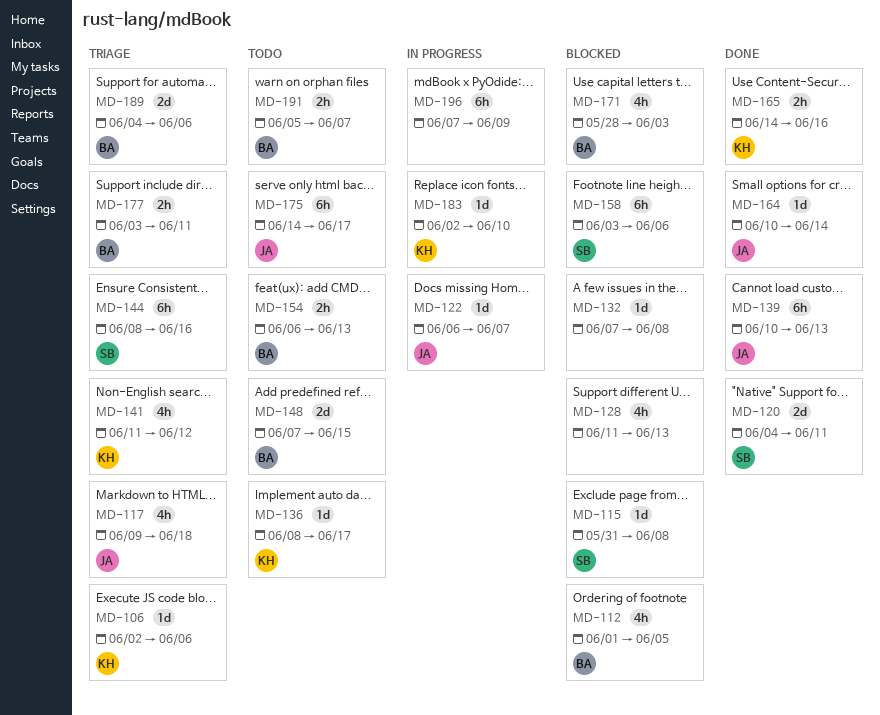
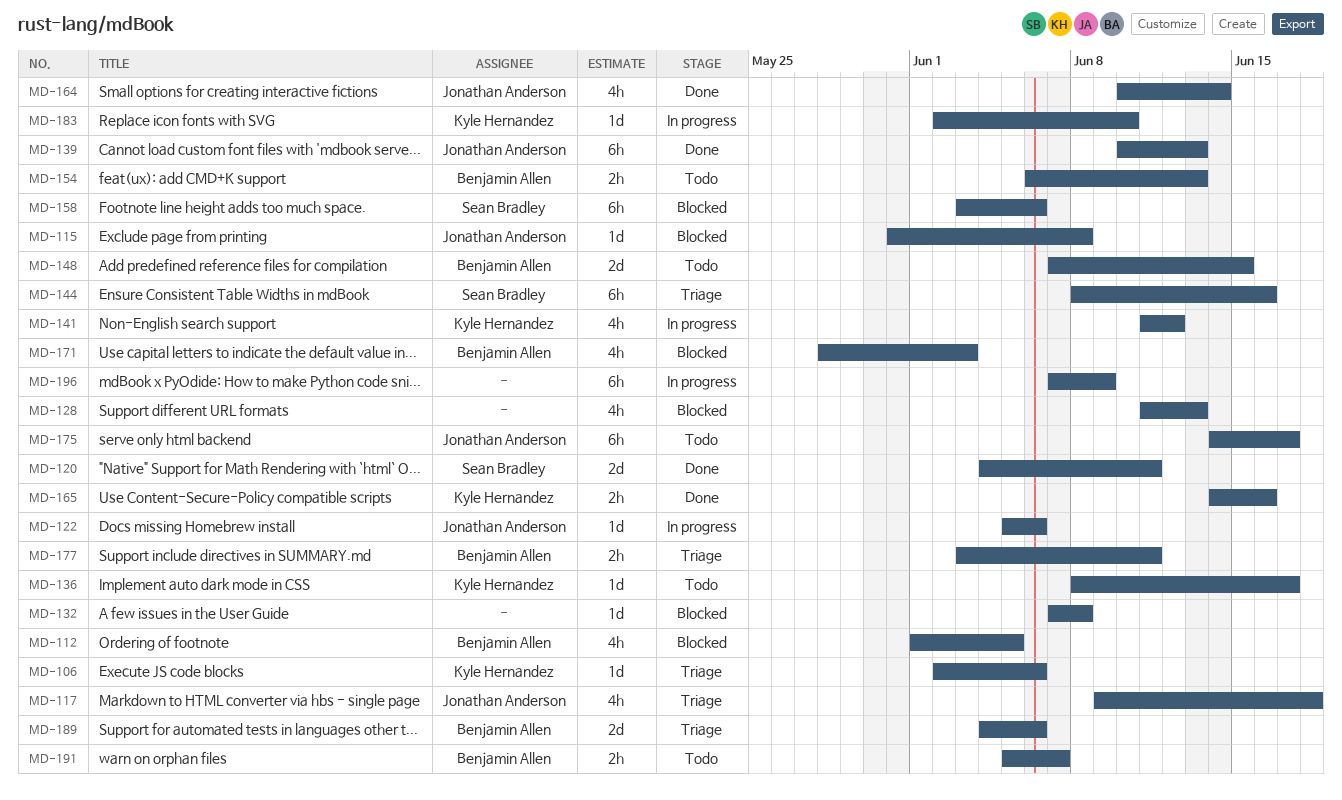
MD-115, owner: Sean Bradley -> Jonathan Anderson
MD-122, start: Jun 6 -> Jun 5
MD-122, due: Jun 7 -> Jun 6
MD-141, status: Triage -> In progress
MD-164, estimate: 1d -> 4h

